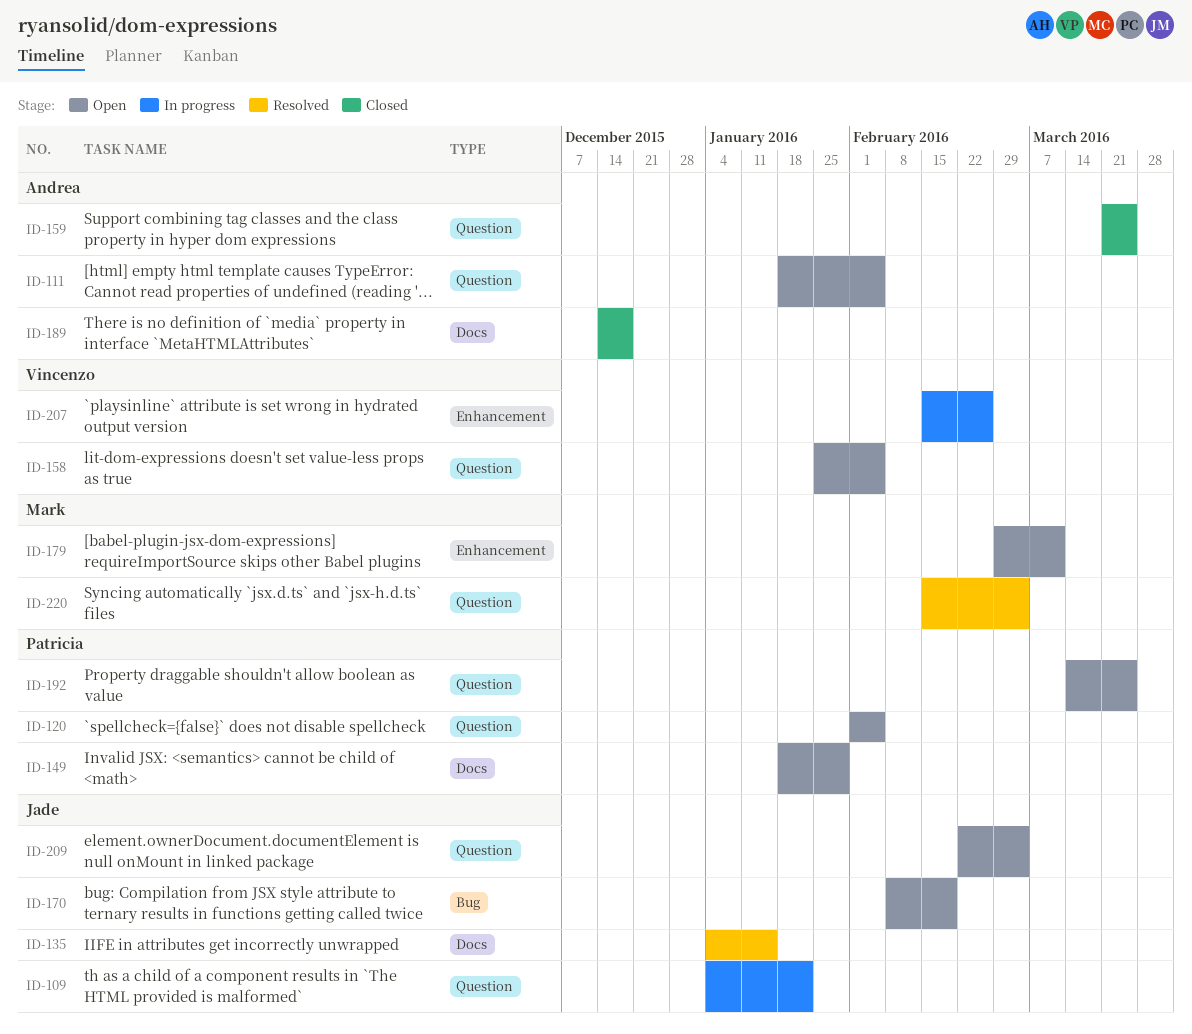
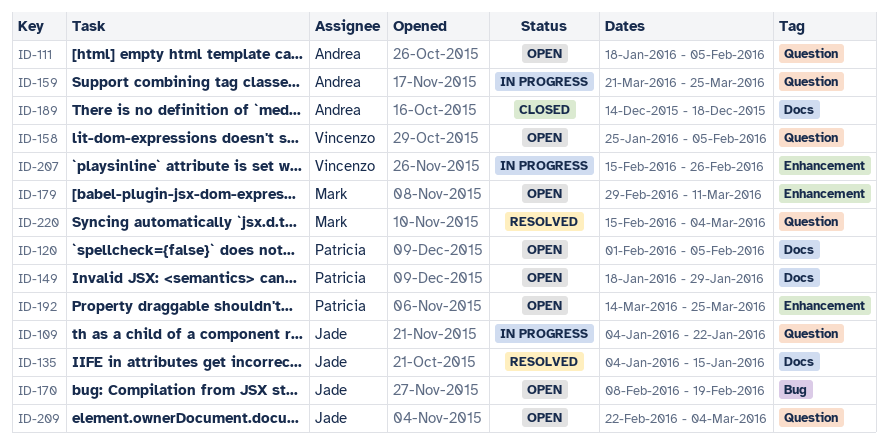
ID-120, label: Question -> Docs
ID-159, status: Closed -> In progress
ID-192, label: Question -> Enhancement

